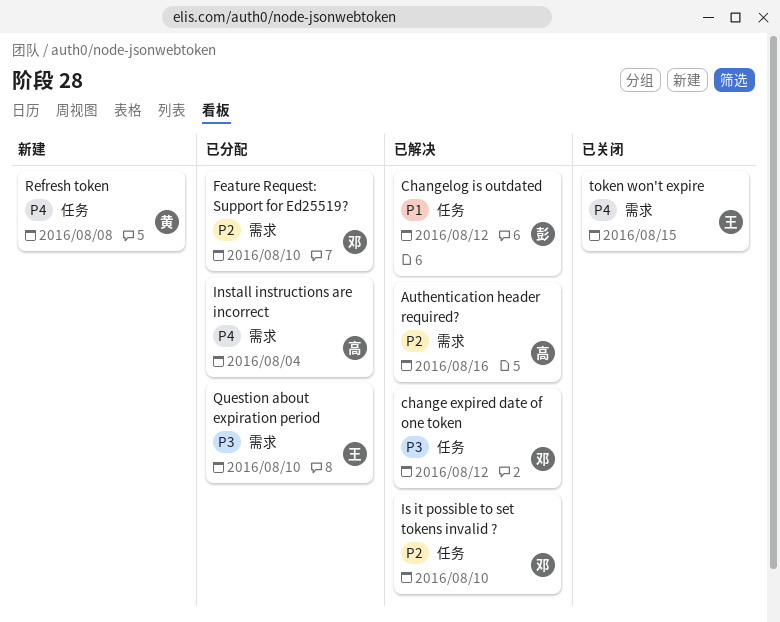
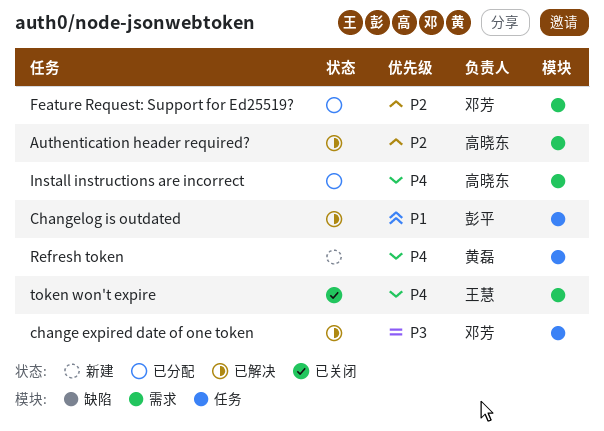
Is it possible to set tokens invalid ?: present -> none
Question about expiration period: present -> none

